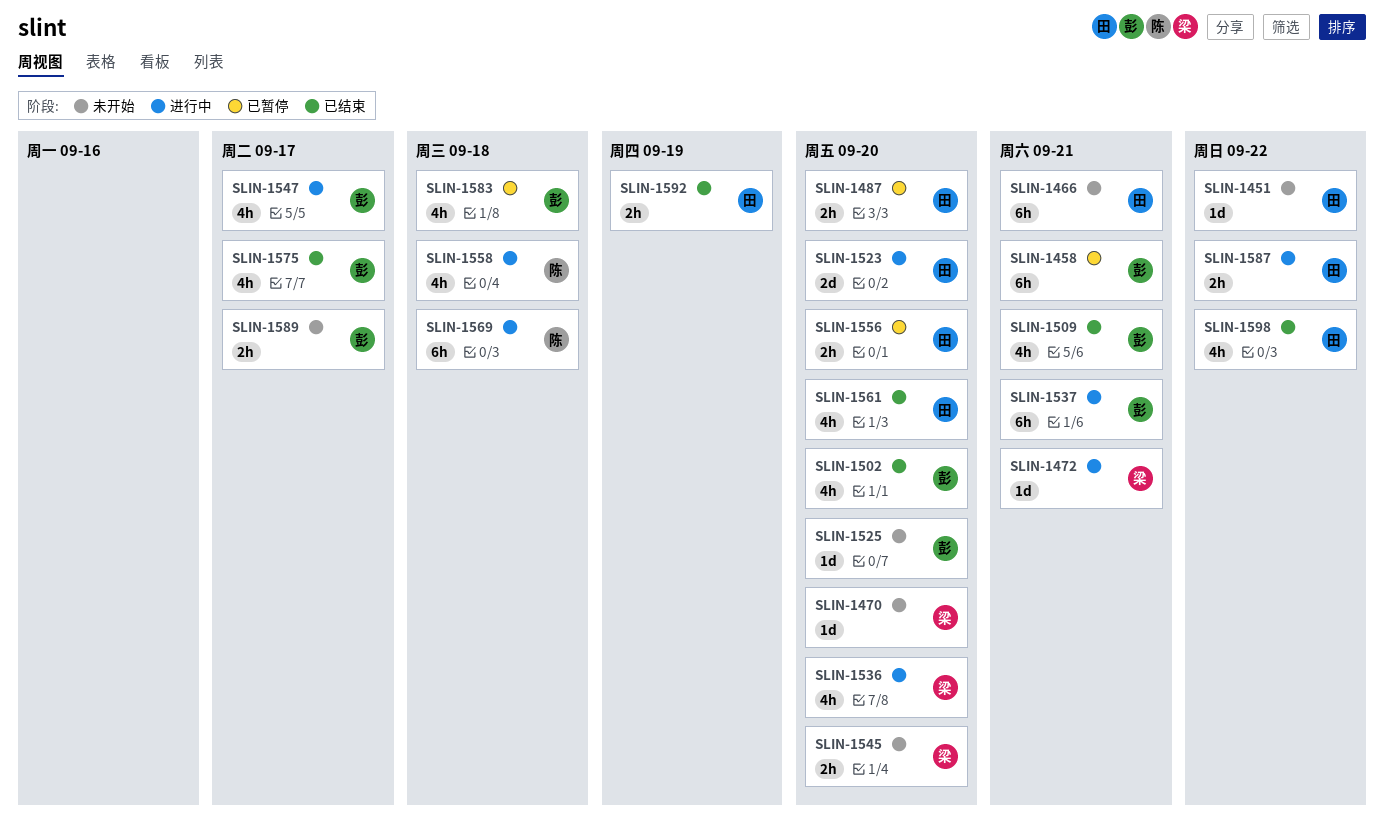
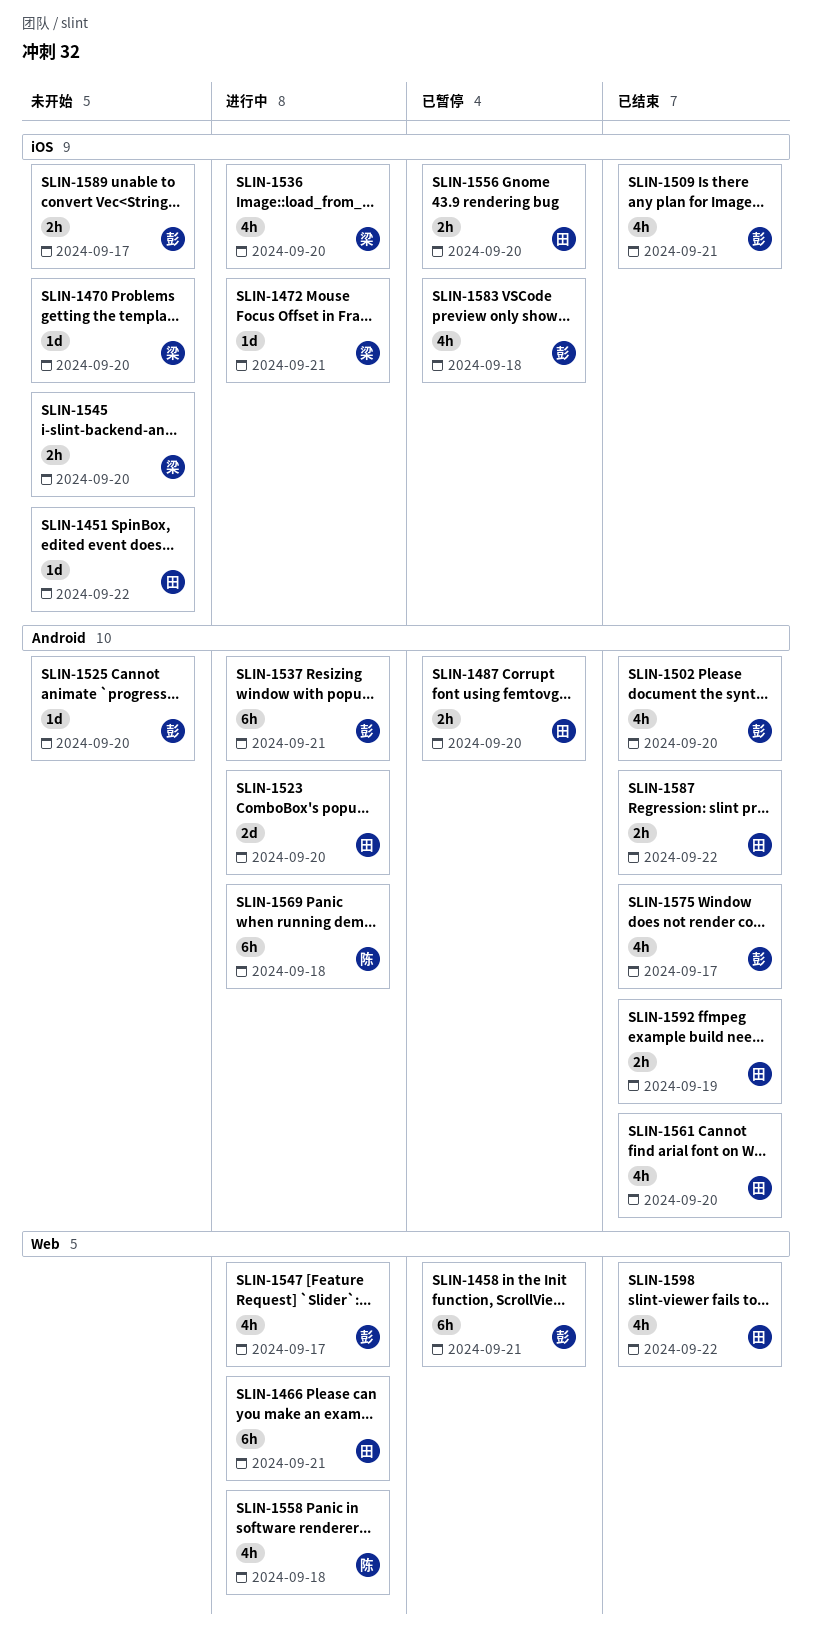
SLIN-1466, status: 未开始 -> 进行中
SLIN-1587, status: 进行中 -> 已结束

